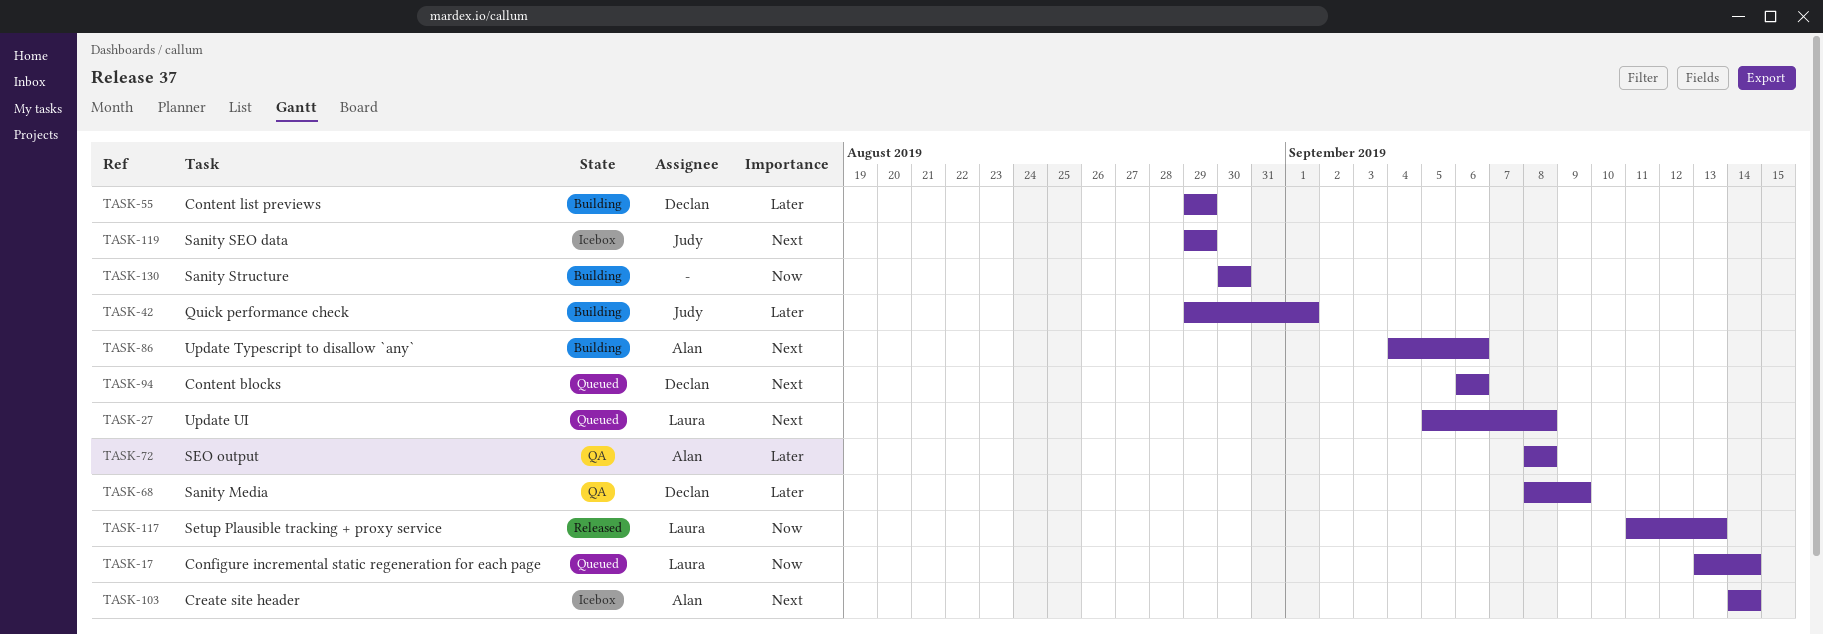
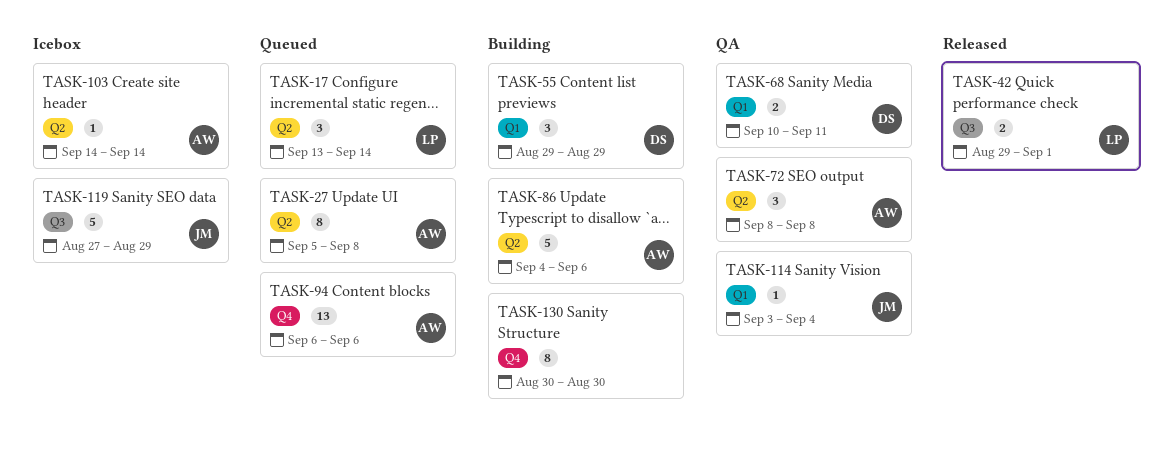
TASK-27, owner: Laura -> Alan
TASK-42, status: Building -> Released
TASK-42, owner: Judy -> Laura
TASK-68, start: Sep 8 -> Sep 10
TASK-68, due: Sep 9 -> Sep 11
TASK-94, owner: Declan -> Alan
TASK-114: none -> present
TASK-117: present -> none
TASK-119, start: Aug 29 -> Aug 27

